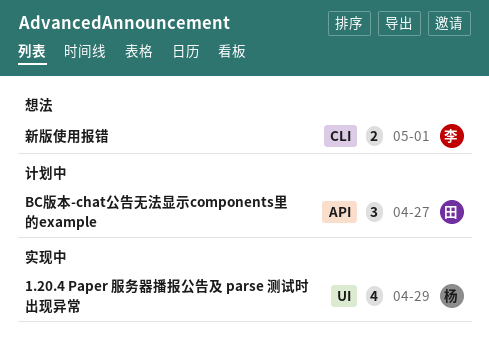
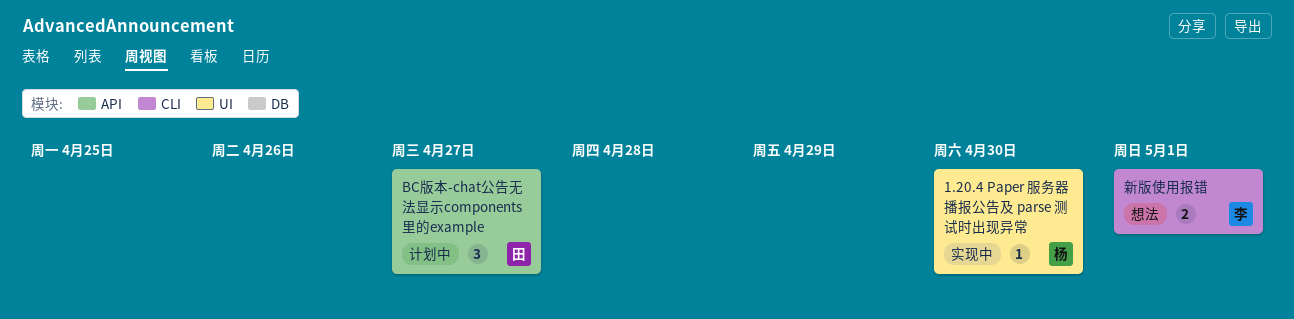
1.20.4 Paper 服务器播报公告及 parse 测试时出现异常, estimate: 4 -> 1
1.20.4 Paper 服务器播报公告及 parse 测试时出现异常, due: Apr 29 -> Apr 30

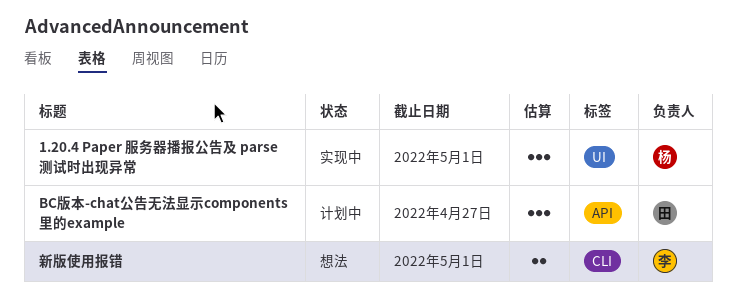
1.20.4 Paper 服务器播报公告及 parse 测试时出现异常, estimate: 1 -> 3
1.20.4 Paper 服务器播报公告及 parse 测试时出现异常, due: Apr 30 -> May 1

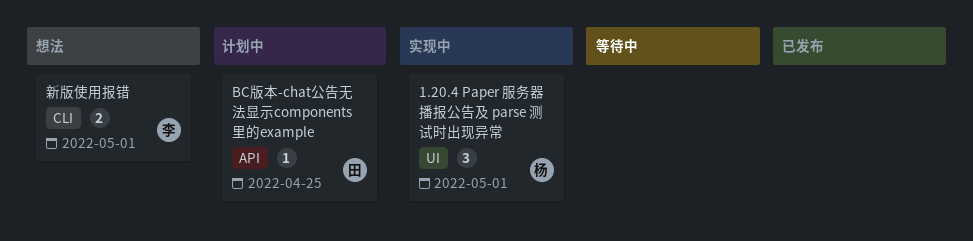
BC版本-chat公告无法显示components里的example, estimate: 3 -> 1
BC版本-chat公告无法显示components里的example, due: Apr 27 -> Apr 25

